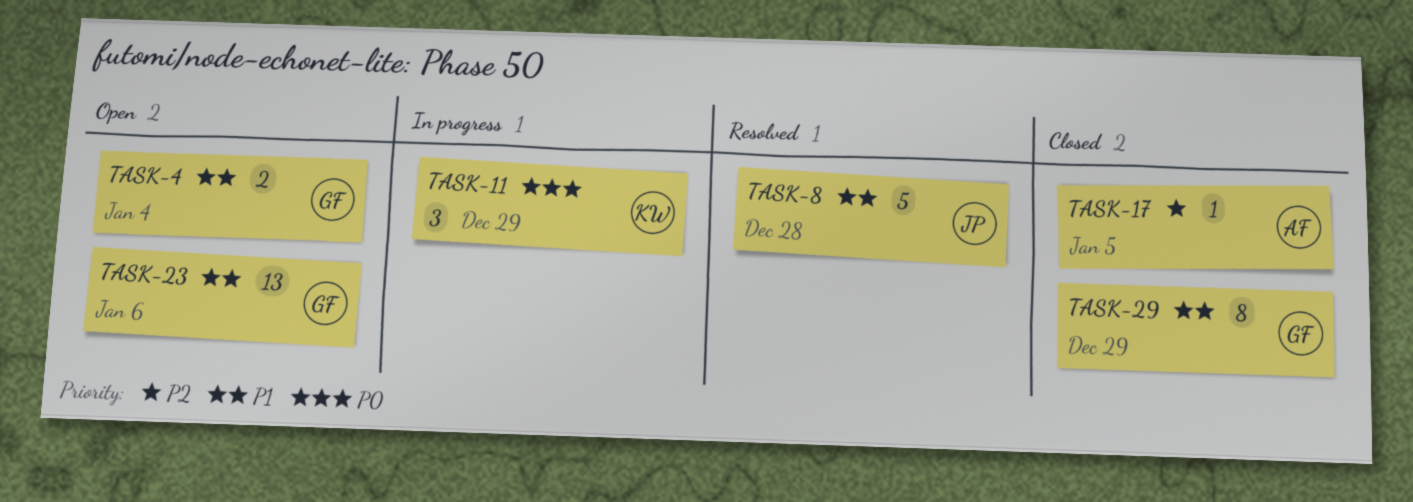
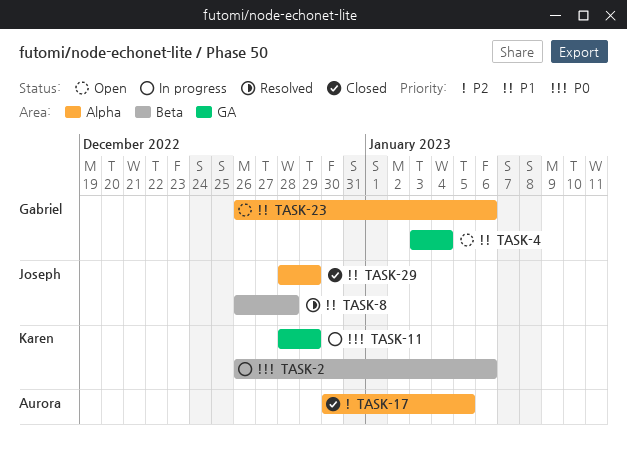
TASK-2: none -> present
TASK-29, owner: Gabriel -> Joseph

